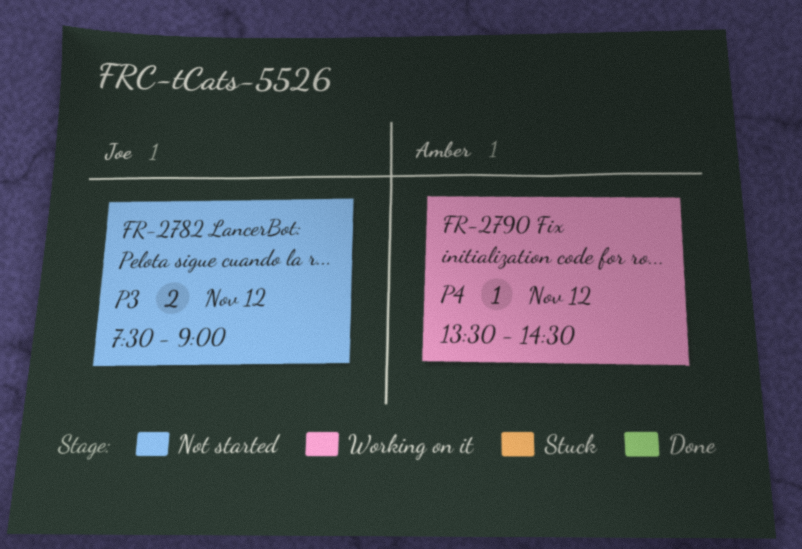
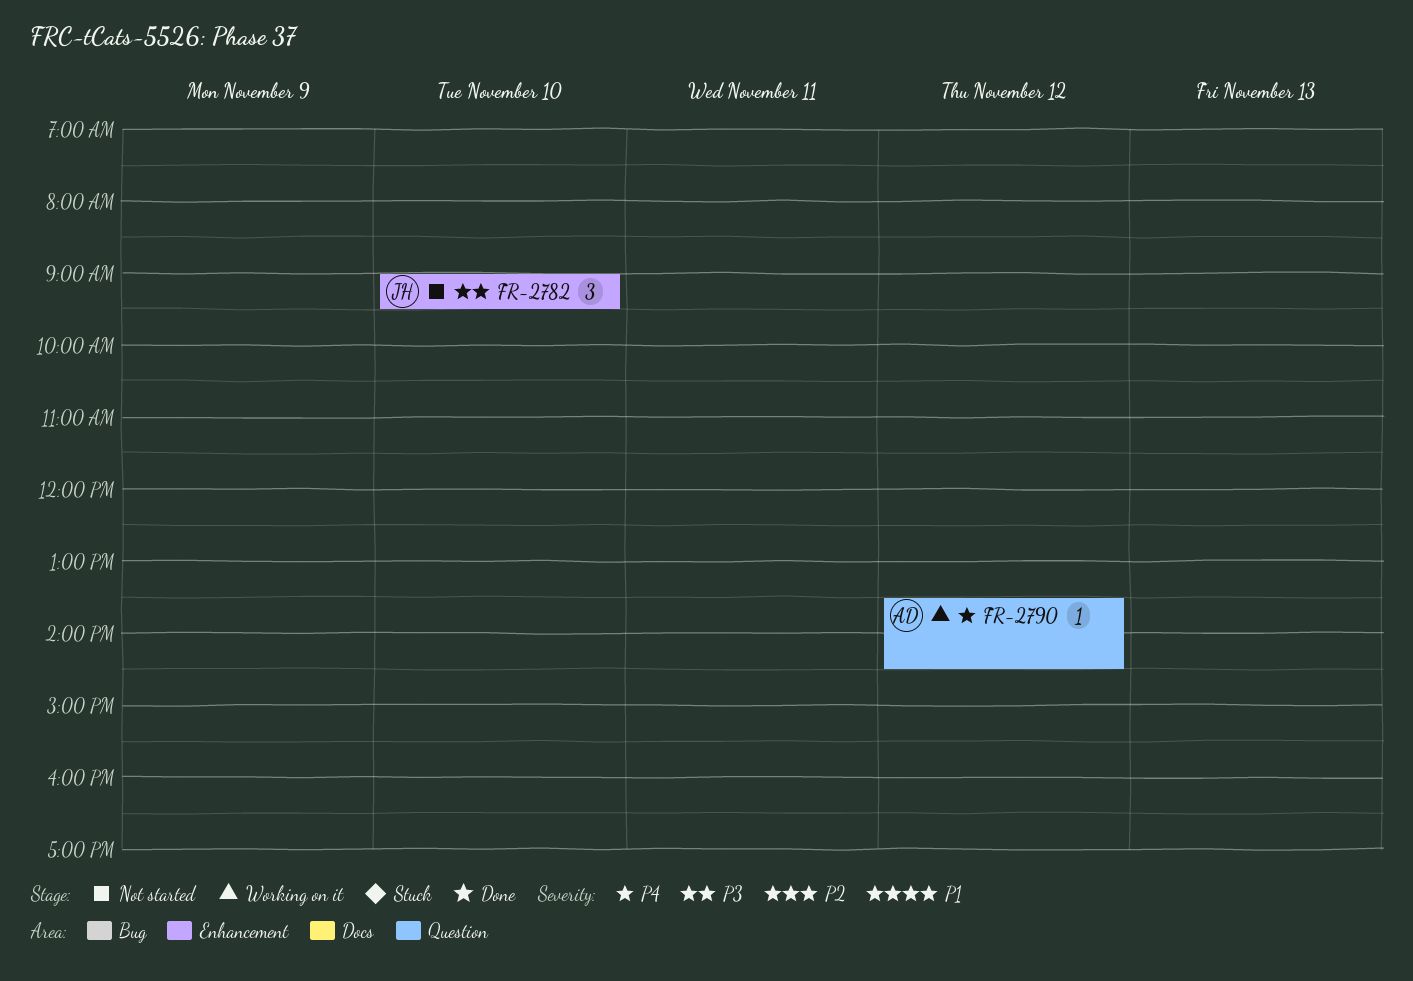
FR-2782, estimate: 2 -> 3
FR-2782, day: Nov 12 -> Nov 10
FR-2782, begins: 07:30 -> 09:00
FR-2782, ends: 09:00 -> 09:30

